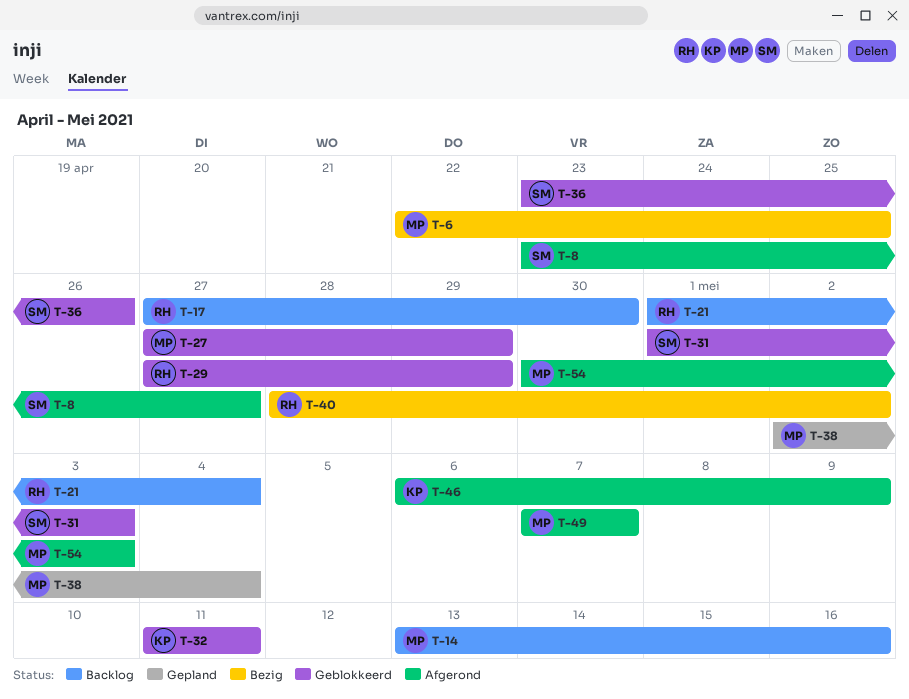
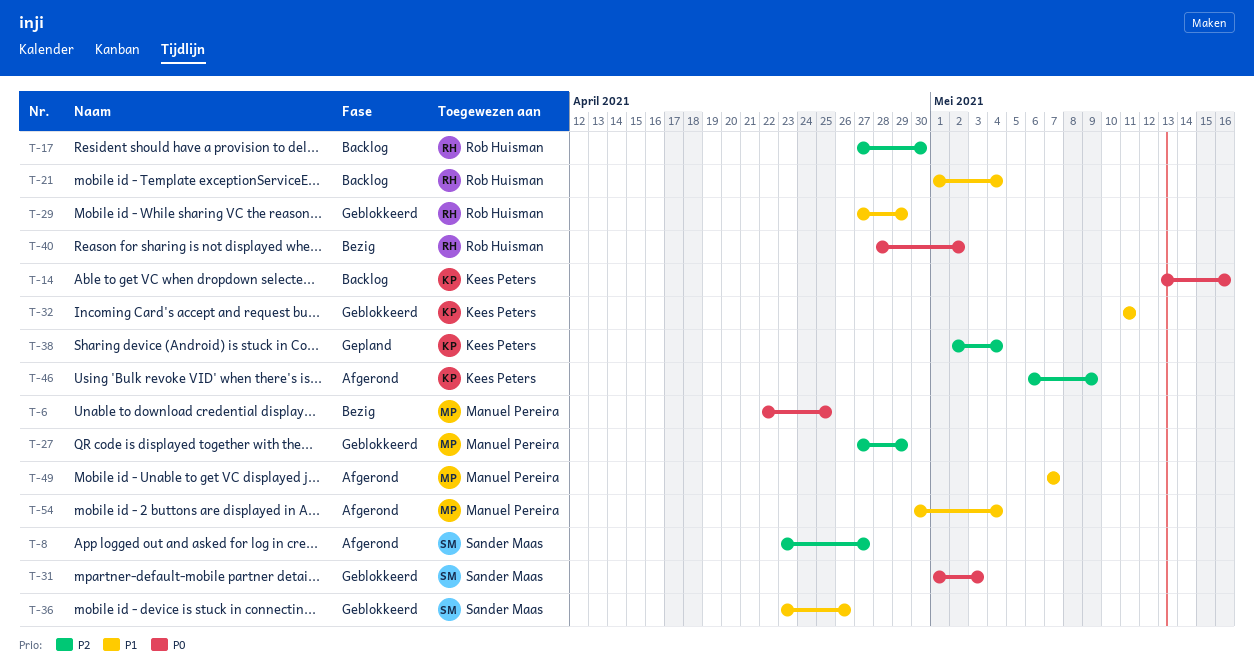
T-14, owner: Manuel Pereira -> Kees Peters
T-38, owner: Manuel Pereira -> Kees Peters
T-54, due: May 3 -> May 4

